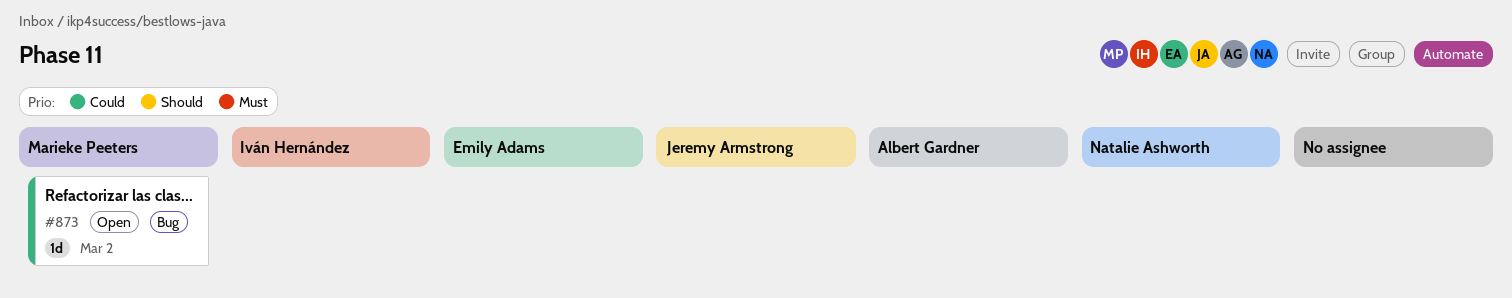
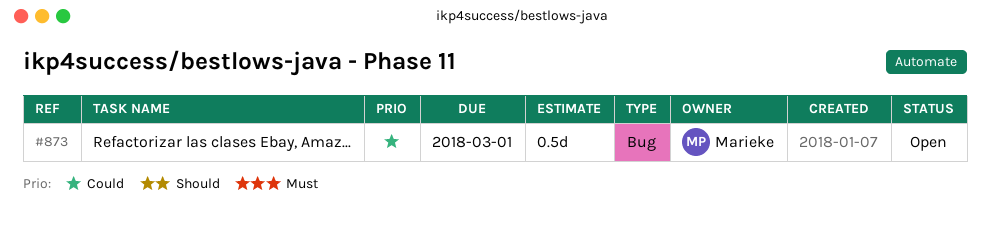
#873, estimate: 1d -> 0.5d
#873, due: Mar 2 -> Mar 1

